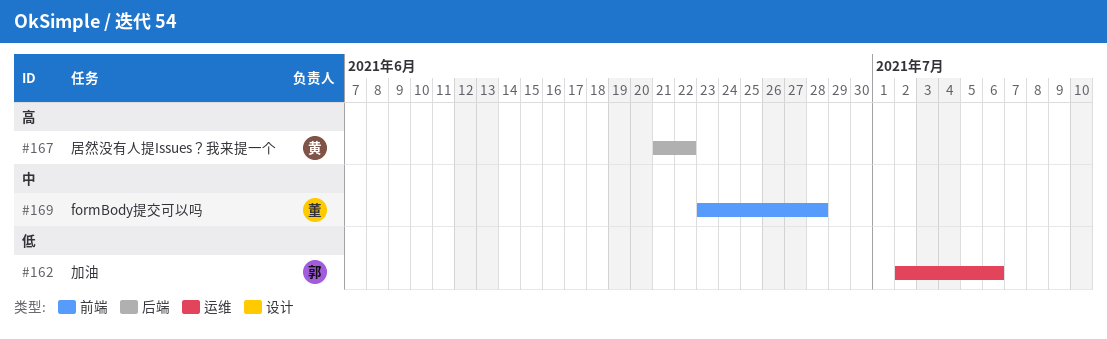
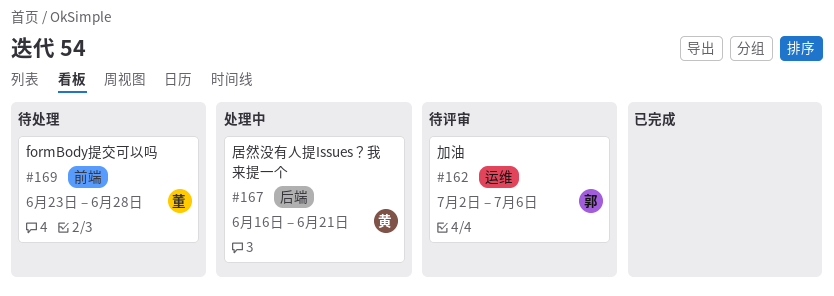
#167, start: Jun 21 -> Jun 16
#167, due: Jun 22 -> Jun 21

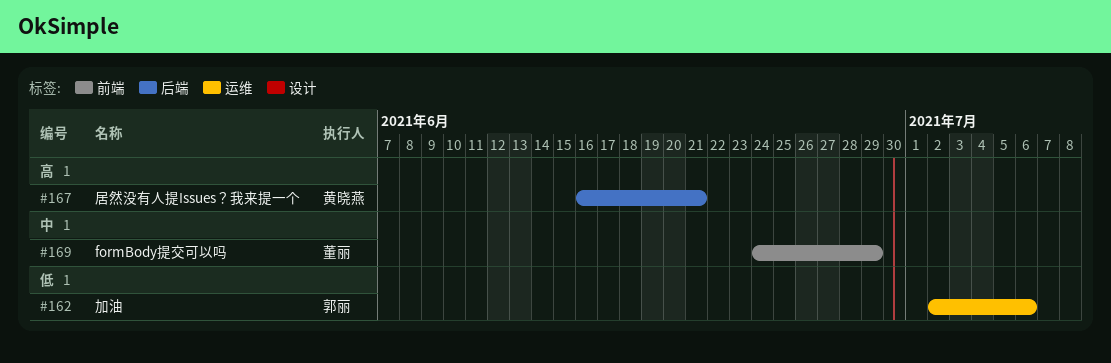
#169, start: Jun 23 -> Jun 24
#169, due: Jun 28 -> Jun 29

